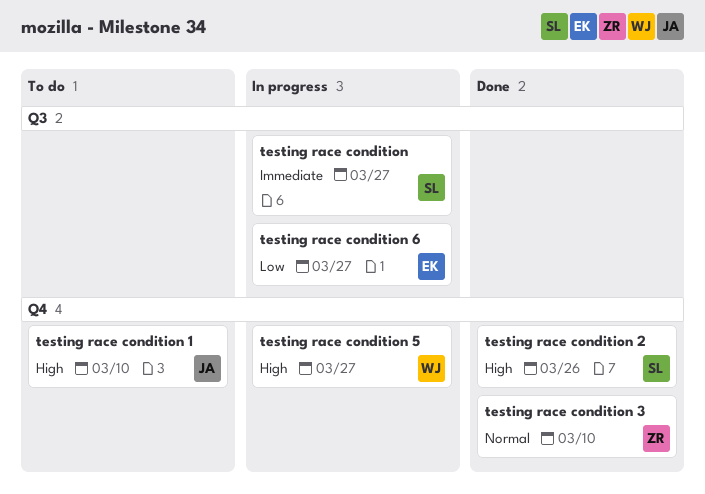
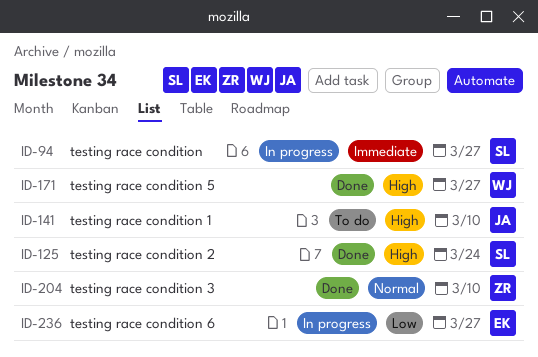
testing race condition 2, due: Mar 26 -> Mar 24
testing race condition 5, status: In progress -> Done

